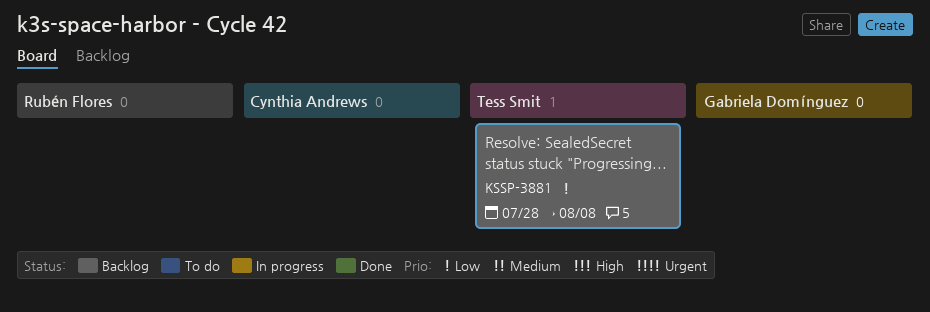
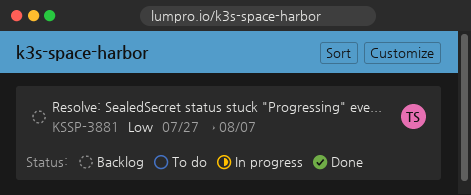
KSSP-3881, start: Jul 28 -> Jul 27
KSSP-3881, due: Aug 8 -> Aug 7

